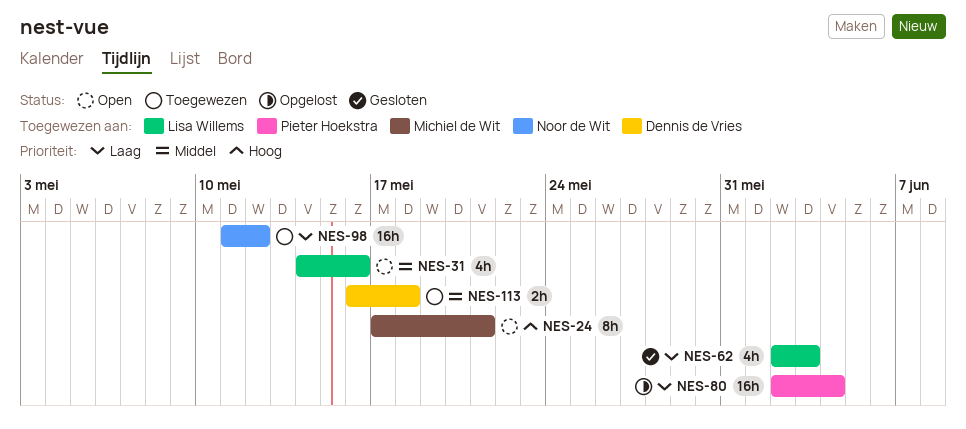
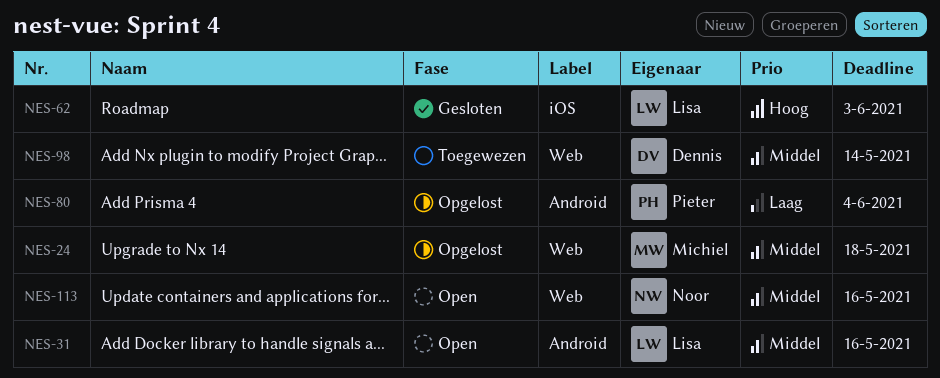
NES-24, status: Open -> Opgelost
NES-24, priority: Hoog -> Middel
NES-24, due: May 21 -> May 18
NES-62, priority: Laag -> Hoog
NES-98, owner: Noor de Wit -> Dennis de Vries
NES-98, priority: Laag -> Middel
NES-98, due: May 12 -> May 14
NES-113, status: Toegewezen -> Open
NES-113, owner: Dennis de Vries -> Noor de Wit
NES-113, due: May 18 -> May 16

